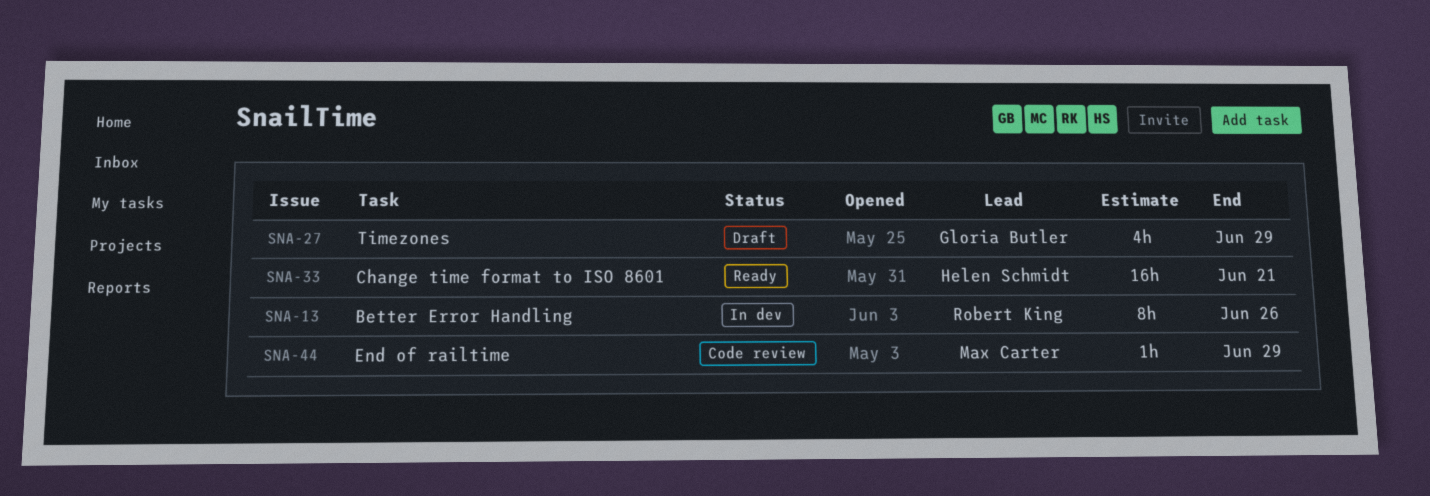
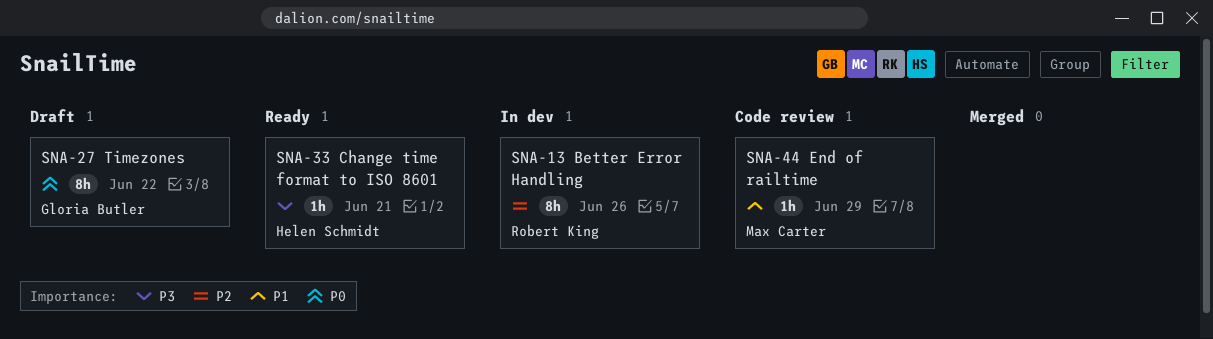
SNA-27, estimate: 4h -> 8h
SNA-27, due: Jun 29 -> Jun 22
SNA-33, estimate: 16h -> 1h

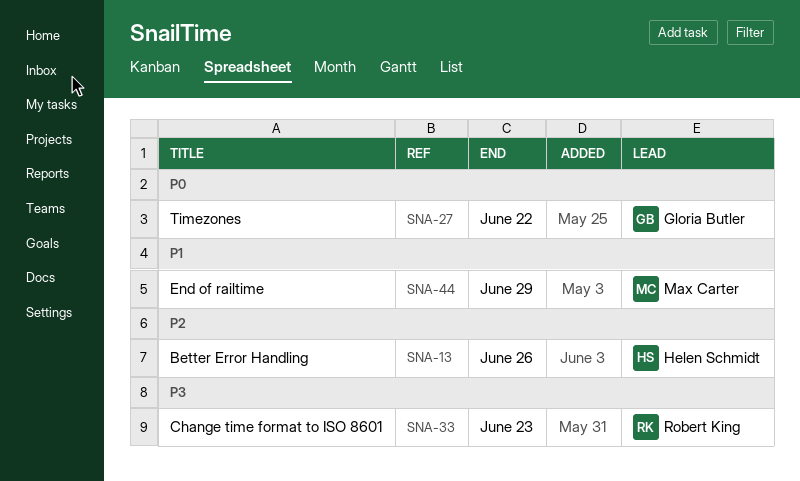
SNA-13, owner: Robert King -> Helen Schmidt
SNA-33, owner: Helen Schmidt -> Robert King
SNA-33, due: Jun 21 -> Jun 23

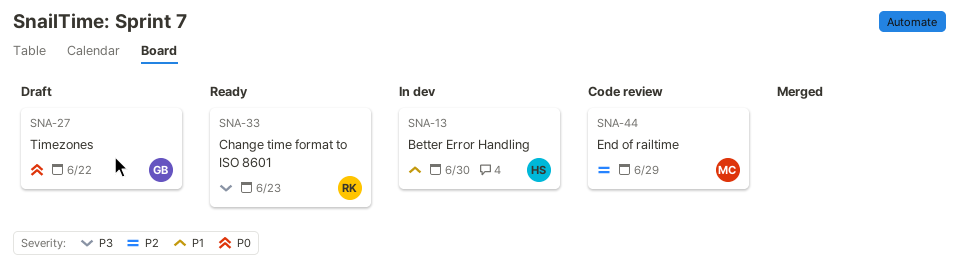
SNA-13, priority: P2 -> P1
SNA-13, due: Jun 26 -> Jun 30
SNA-44, priority: P1 -> P2

